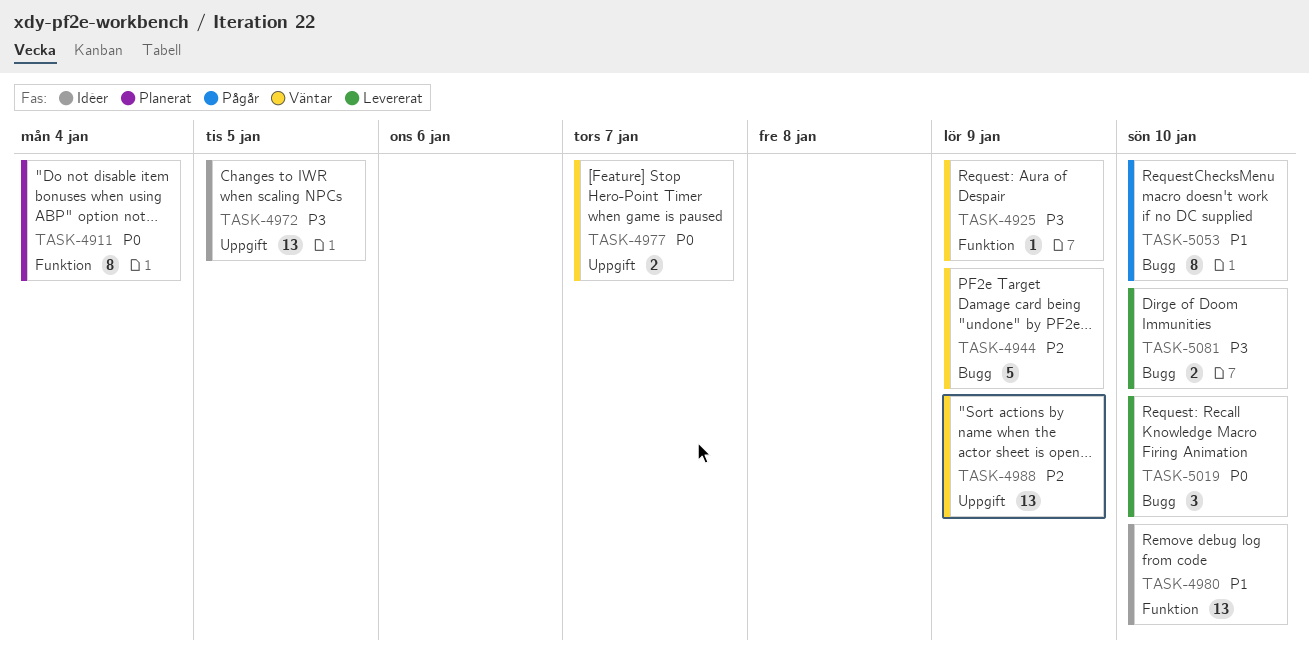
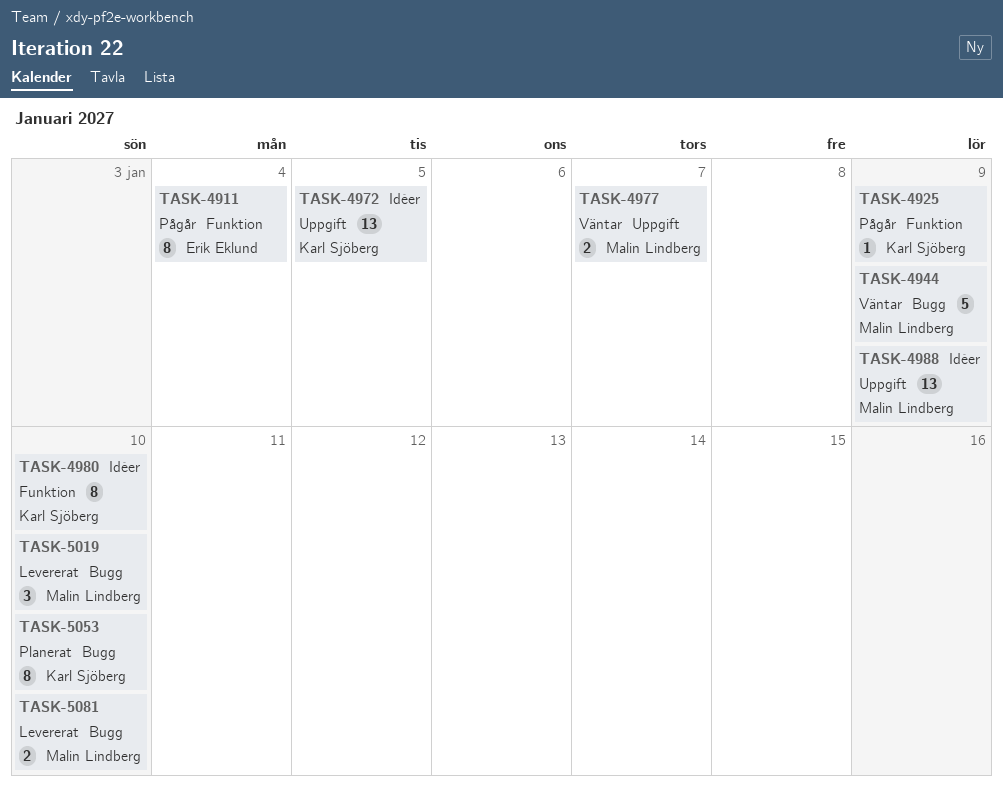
TASK-4911, status: Planerat -> Pågår
TASK-4925, status: Väntar -> Pågår
TASK-4980, estimate: 13 -> 8
TASK-4988, status: Väntar -> Idéer
TASK-5053, status: Pågår -> Planerat

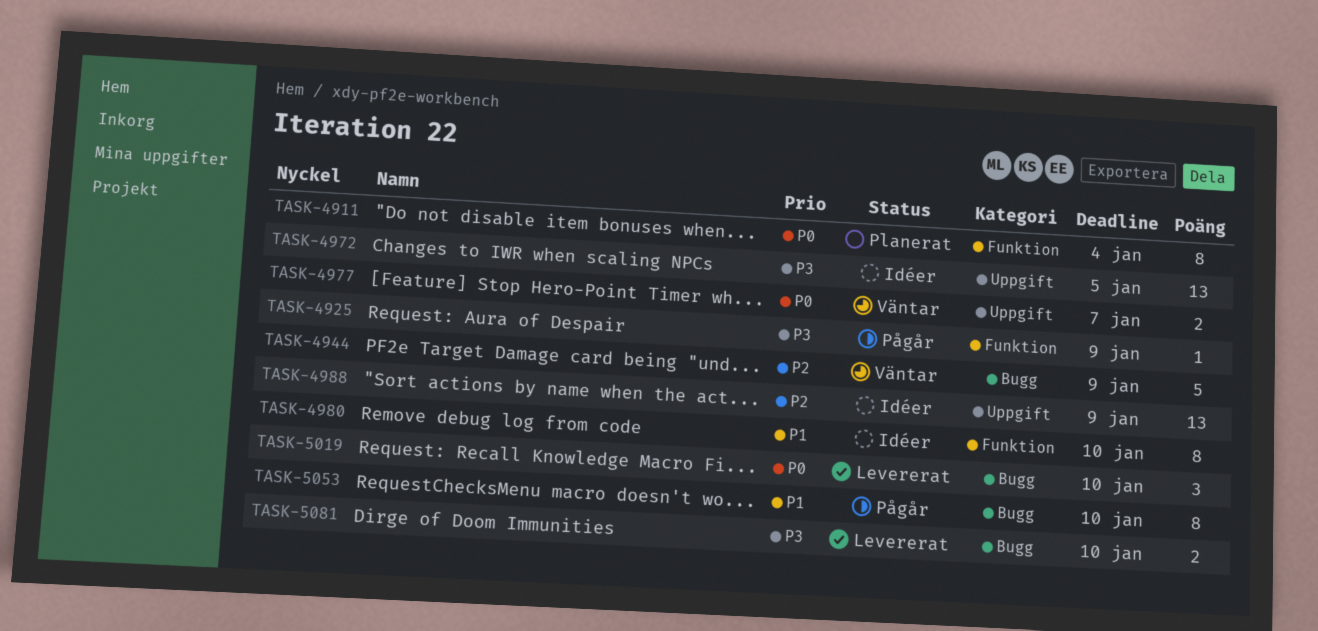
TASK-4911, status: Pågår -> Planerat
TASK-5053, status: Planerat -> Pågår

